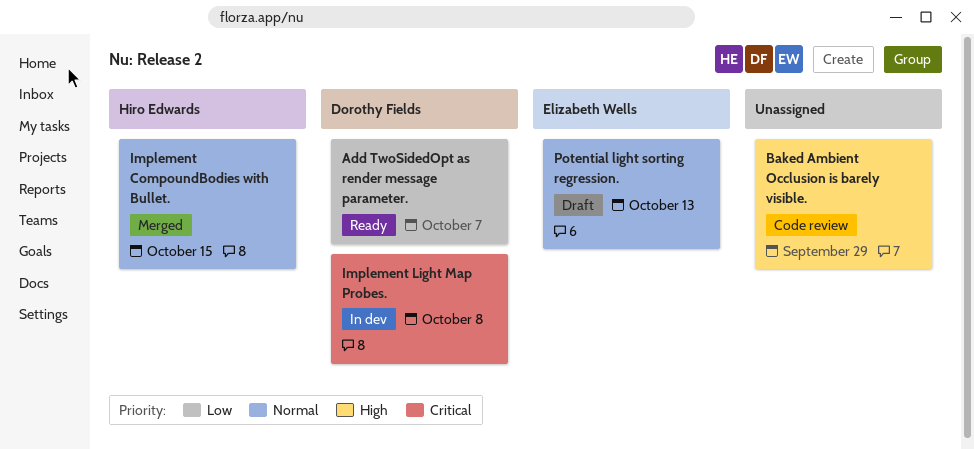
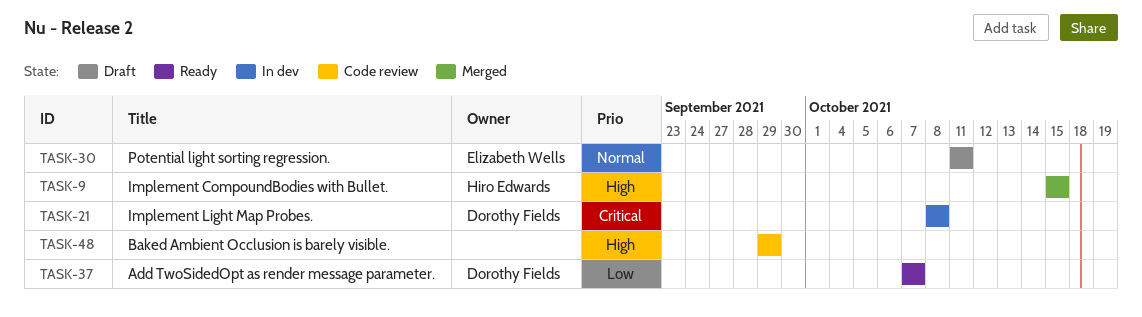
Implement CompoundBodies with Bullet., priority: Normal -> High
Potential light sorting regression., due: Oct 13 -> Oct 11

